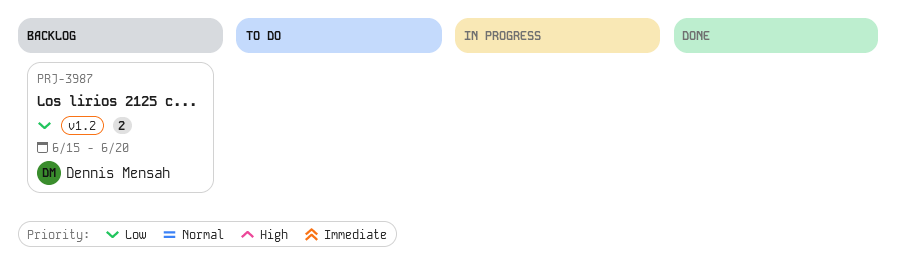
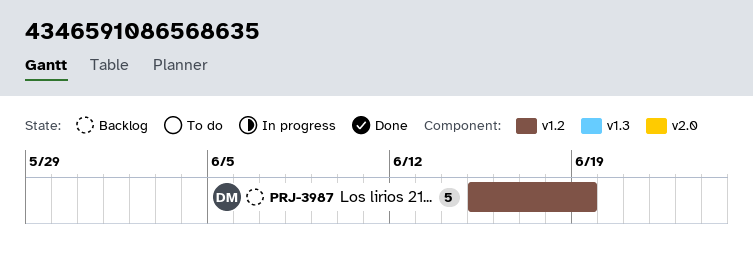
PRJ-3987, estimate: 2 -> 5
PRJ-3987, due: Jun 20 -> Jun 19

